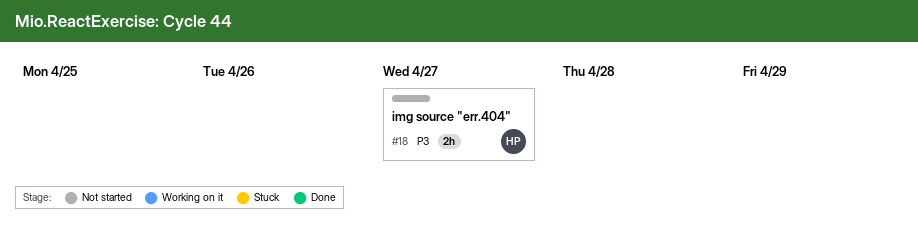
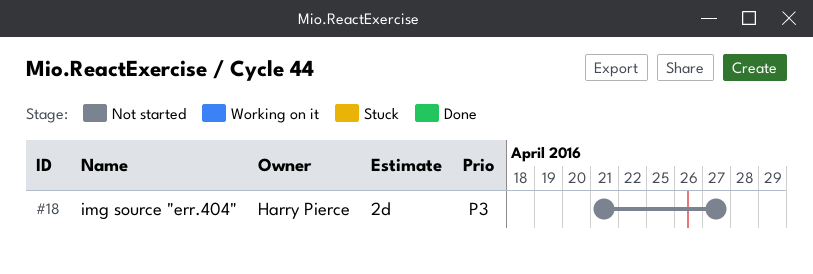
#18, estimate: 2h -> 2d

